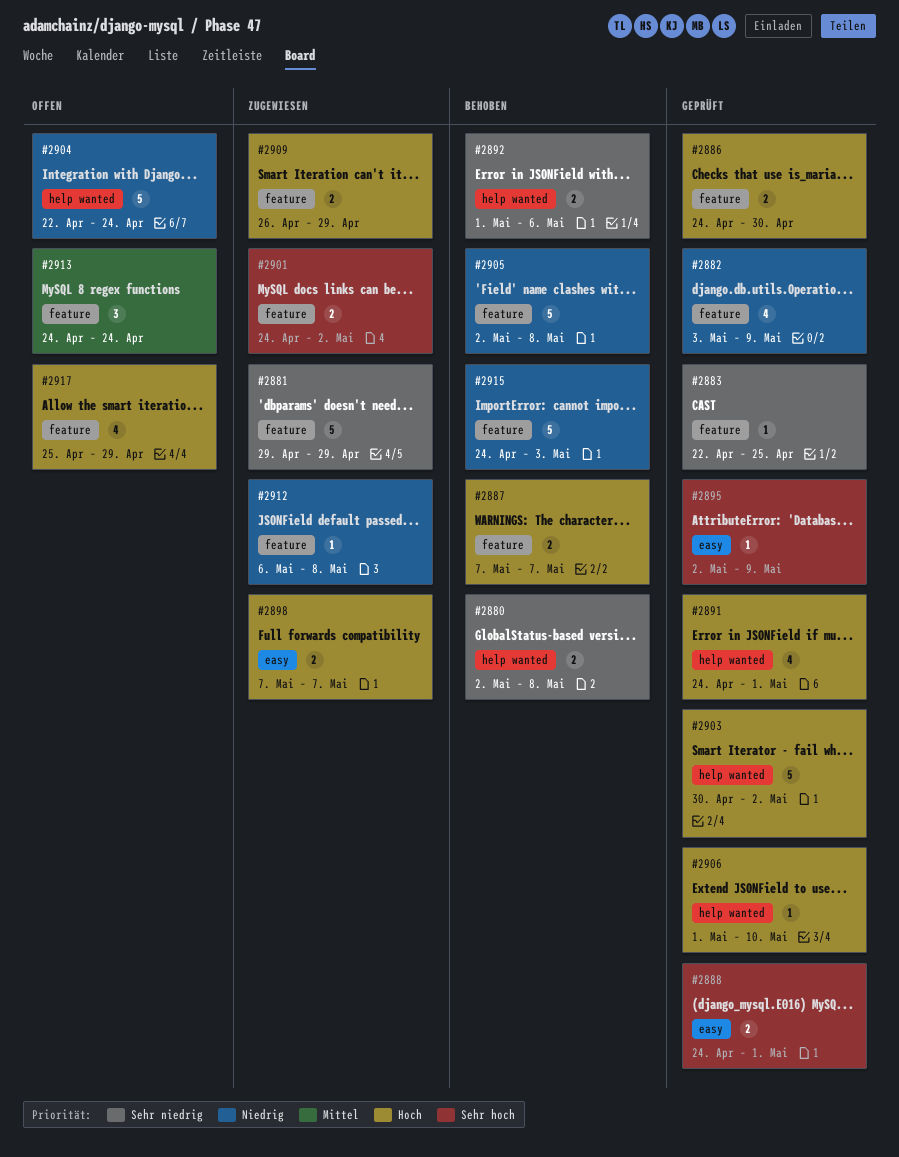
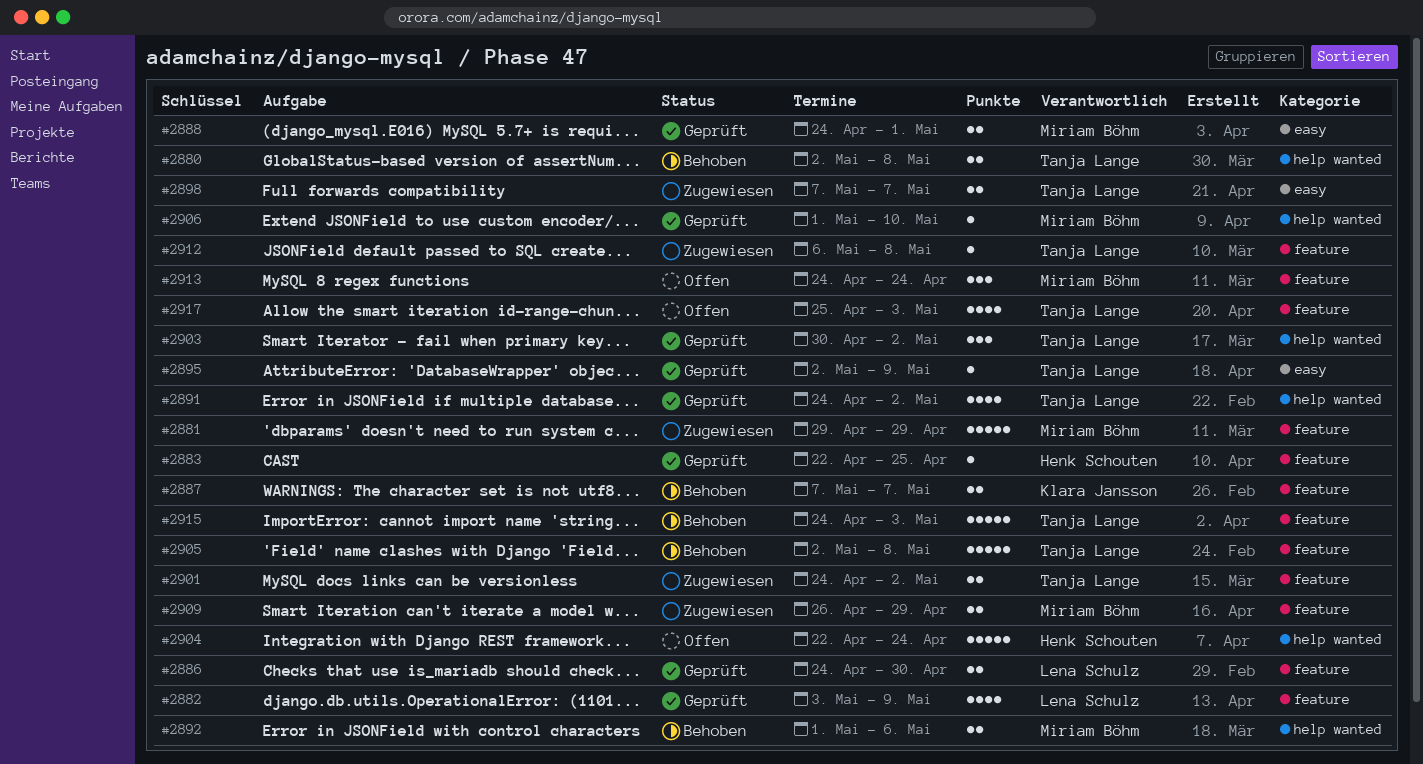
#2891, due: May 1 -> May 2
#2903, estimate: 5 -> 3
#2917, due: Apr 29 -> May 3

